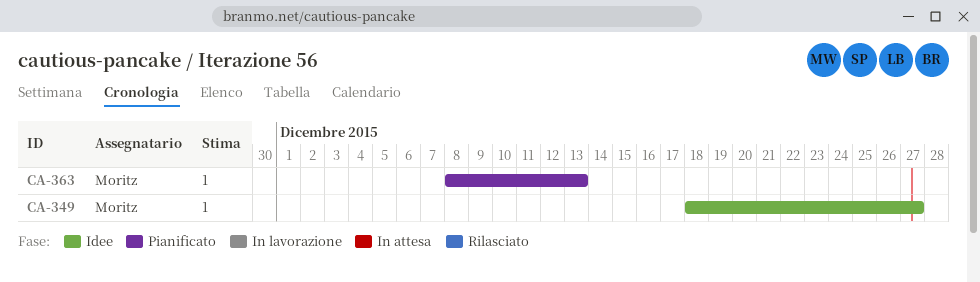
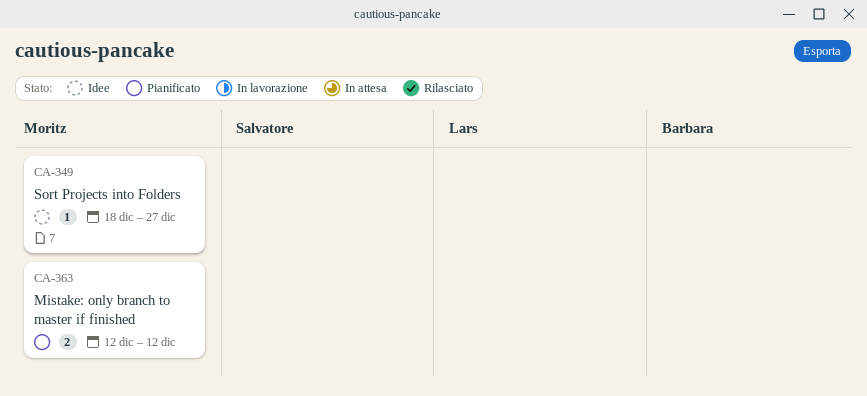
CA-363, estimate: 1 -> 2
CA-363, start: Dec 8 -> Dec 12
CA-363, due: Dec 13 -> Dec 12

